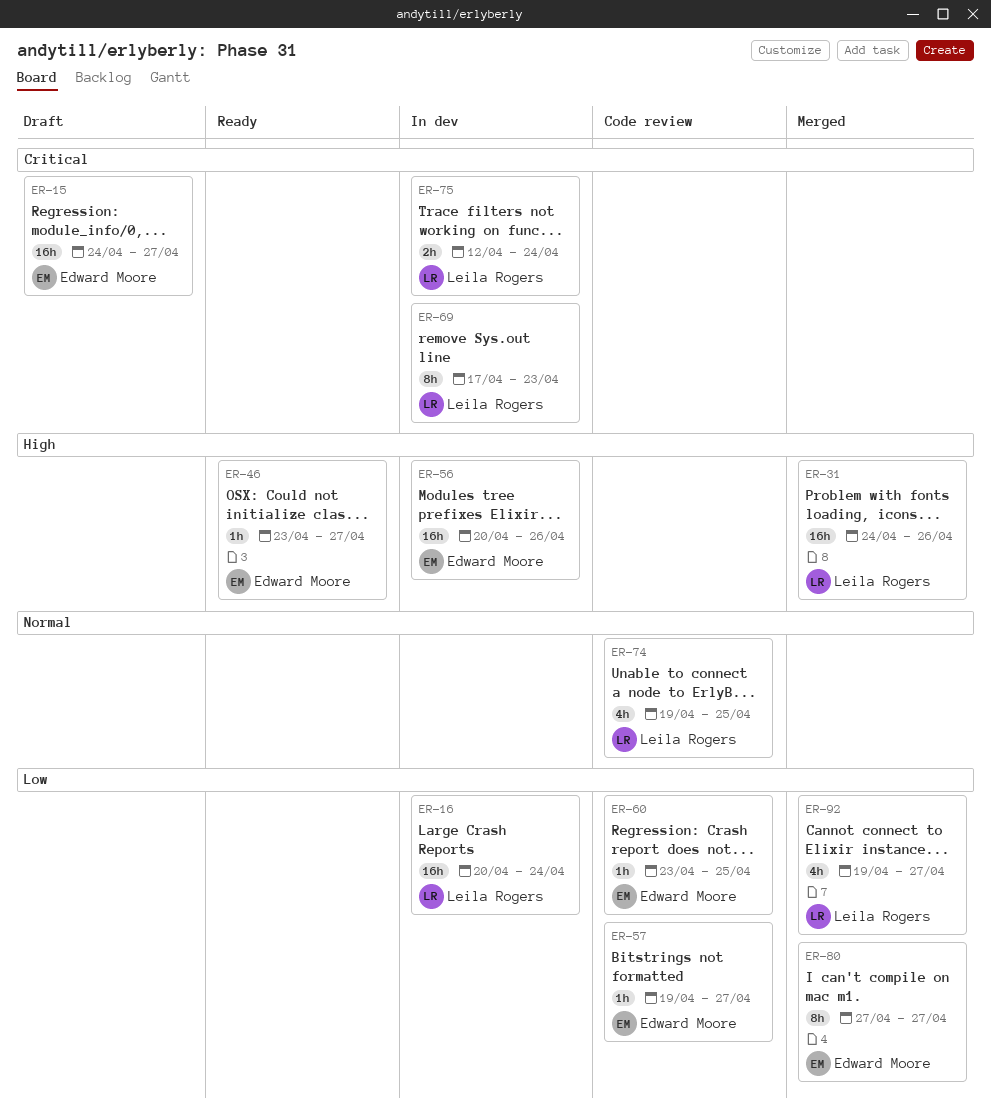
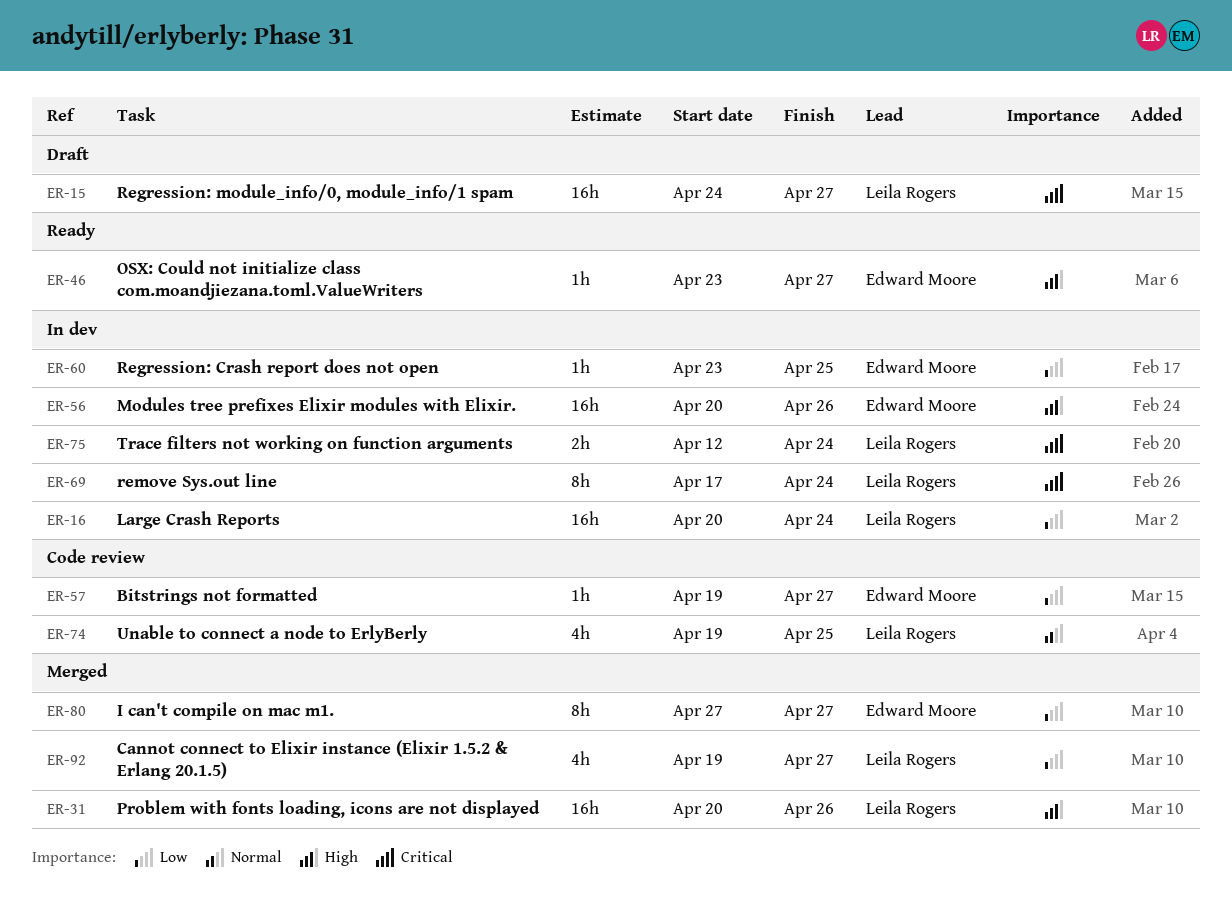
ER-15, owner: Edward Moore -> Leila Rogers
ER-31, start: Apr 24 -> Apr 20
ER-60, status: Code review -> In dev
ER-69, due: Apr 23 -> Apr 24

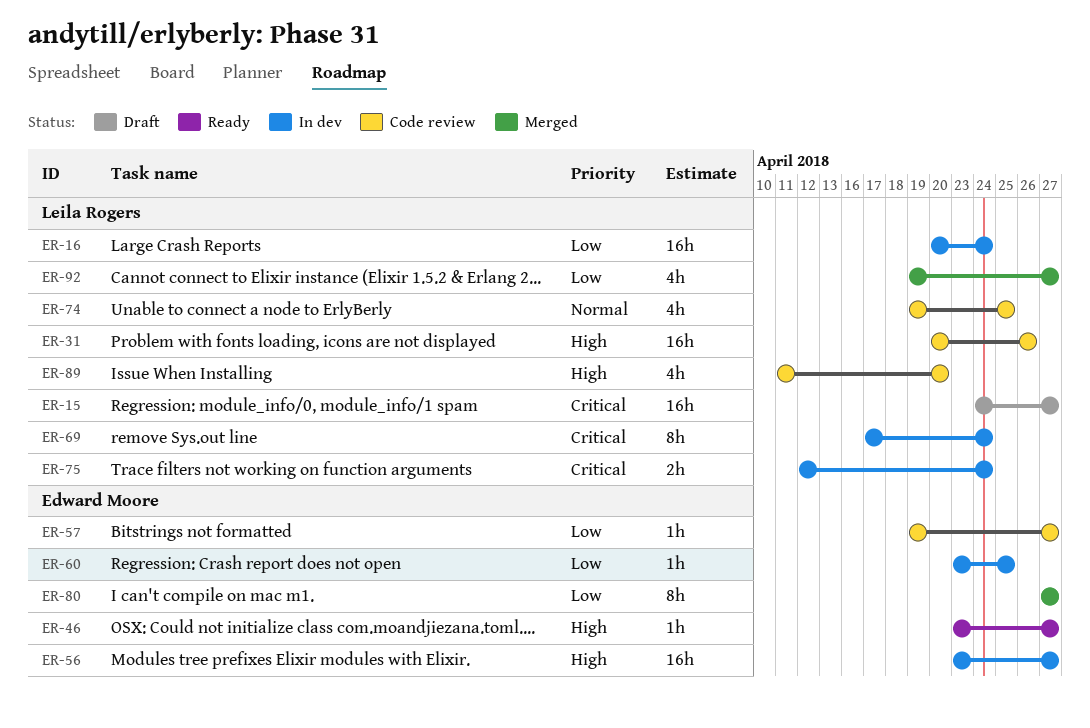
ER-31, status: Merged -> Code review
ER-56, start: Apr 20 -> Apr 23
ER-56, due: Apr 26 -> Apr 27
ER-89: none -> present

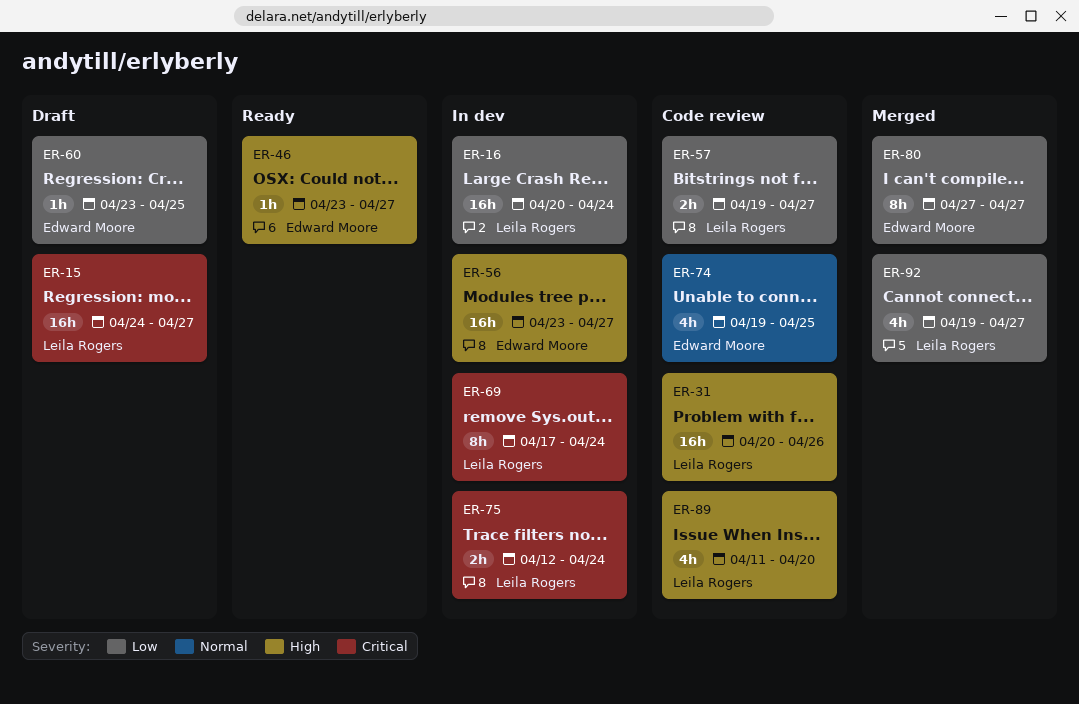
ER-57, owner: Edward Moore -> Leila Rogers
ER-57, estimate: 1h -> 2h
ER-60, status: In dev -> Draft
ER-74, owner: Leila Rogers -> Edward Moore

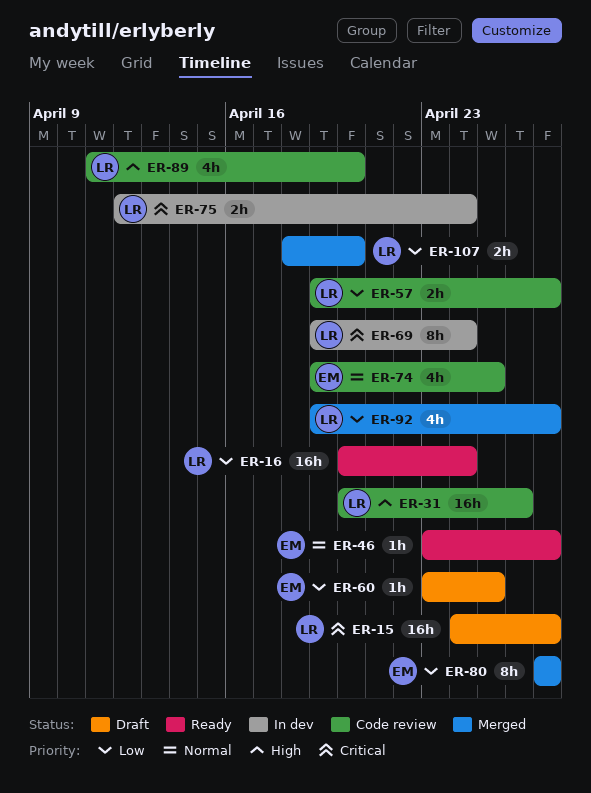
ER-16, status: In dev -> Ready
ER-46, priority: High -> Normal
ER-56: present -> none
ER-69, start: Apr 17 -> Apr 19
ER-107: none -> present

